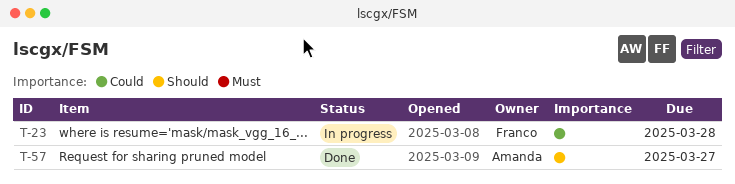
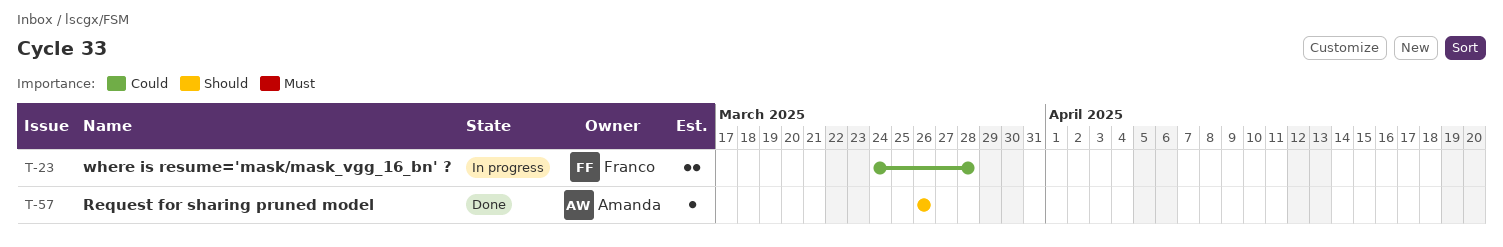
T-57, due: Mar 27 -> Mar 26

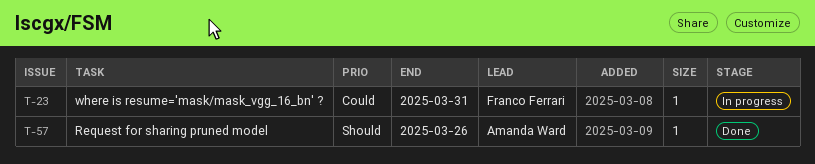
T-23, estimate: 2 -> 1
T-23, due: Mar 28 -> Mar 31

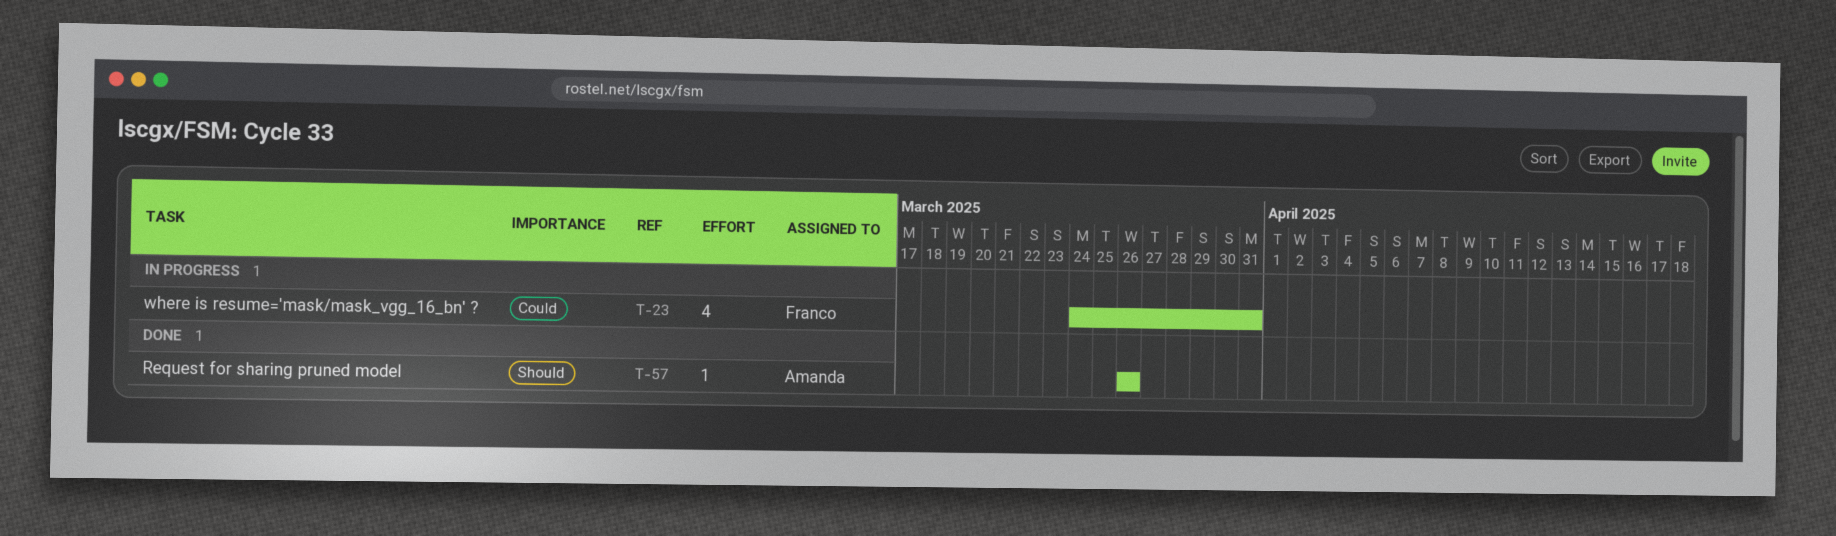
T-23, estimate: 1 -> 4

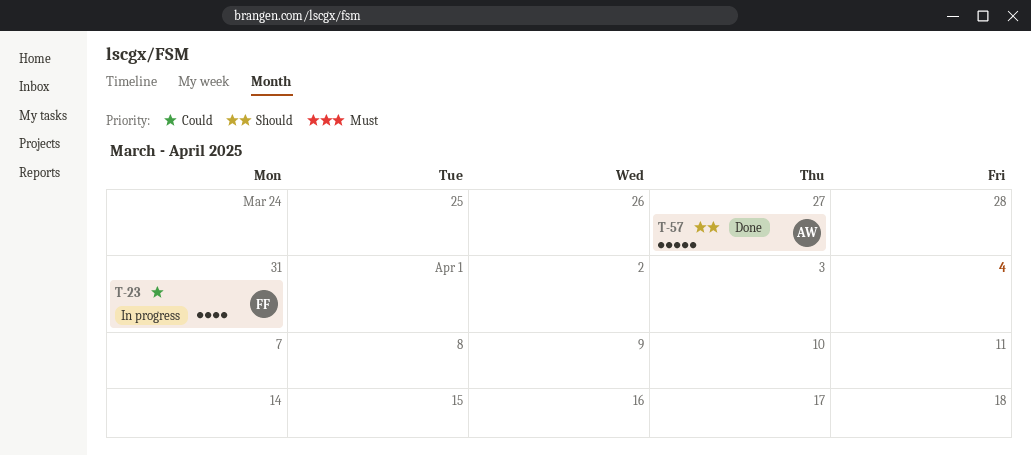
T-57, estimate: 1 -> 5
T-57, due: Mar 26 -> Mar 27

